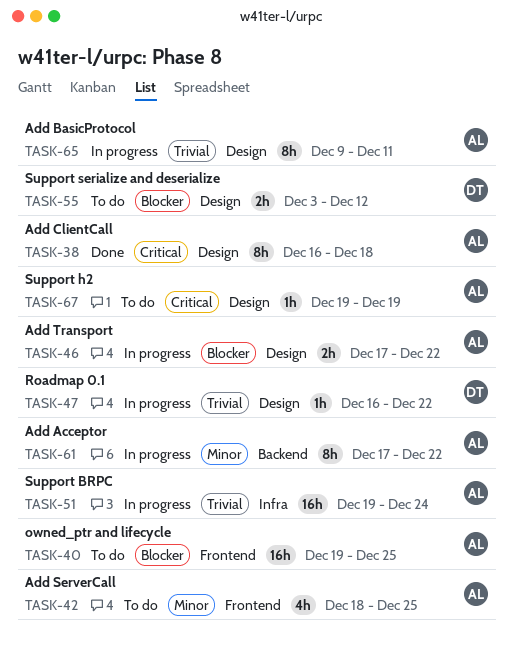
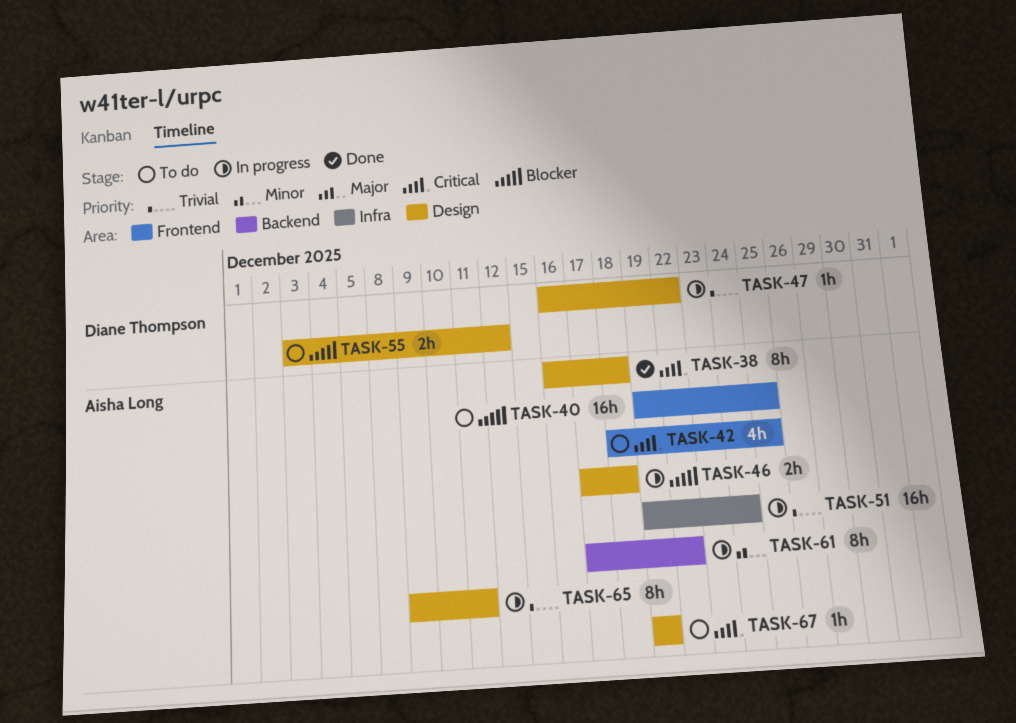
TASK-42, priority: Minor -> Critical
TASK-46, due: Dec 22 -> Dec 18

